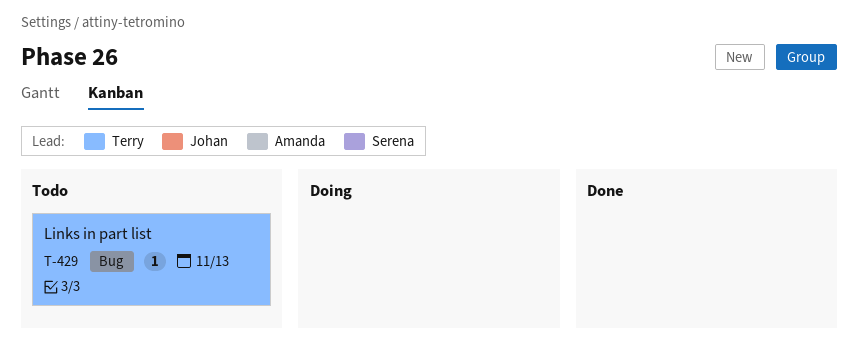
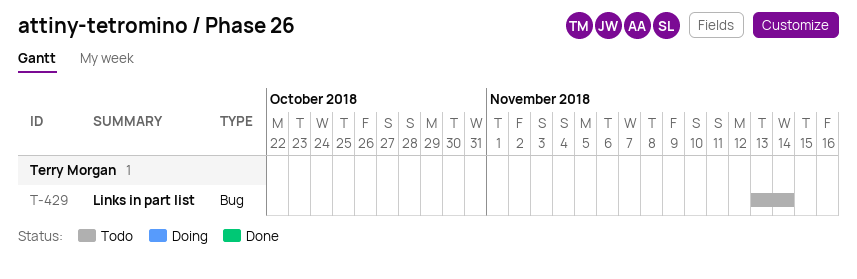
T-429, due: Nov 13 -> Nov 14

